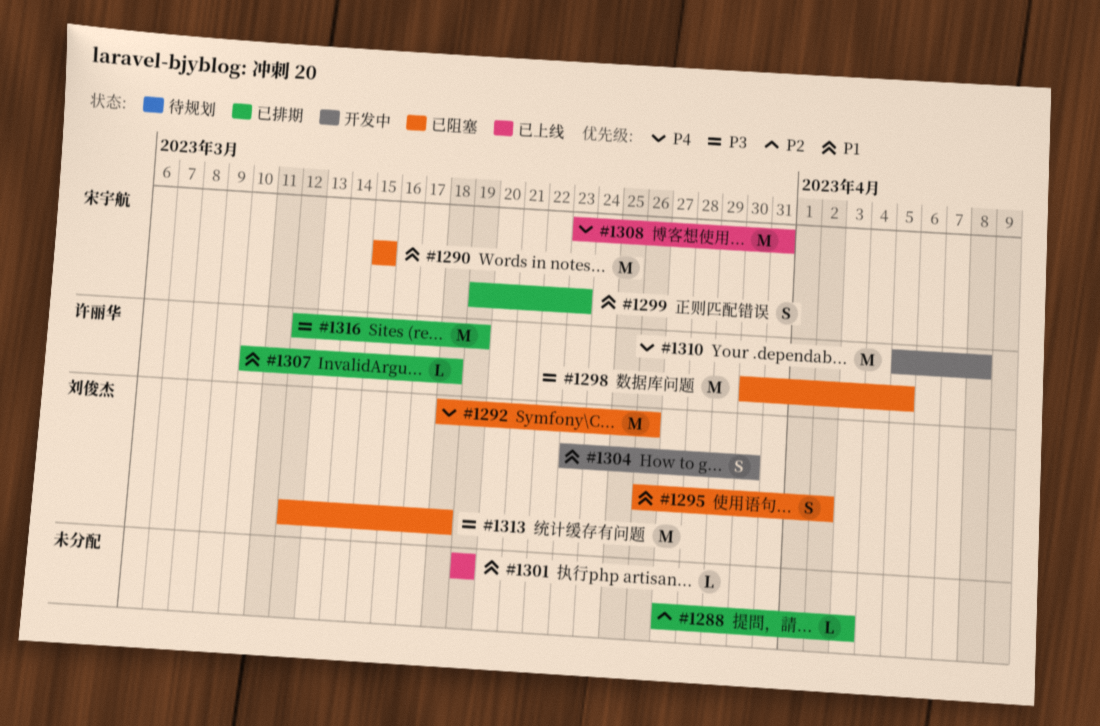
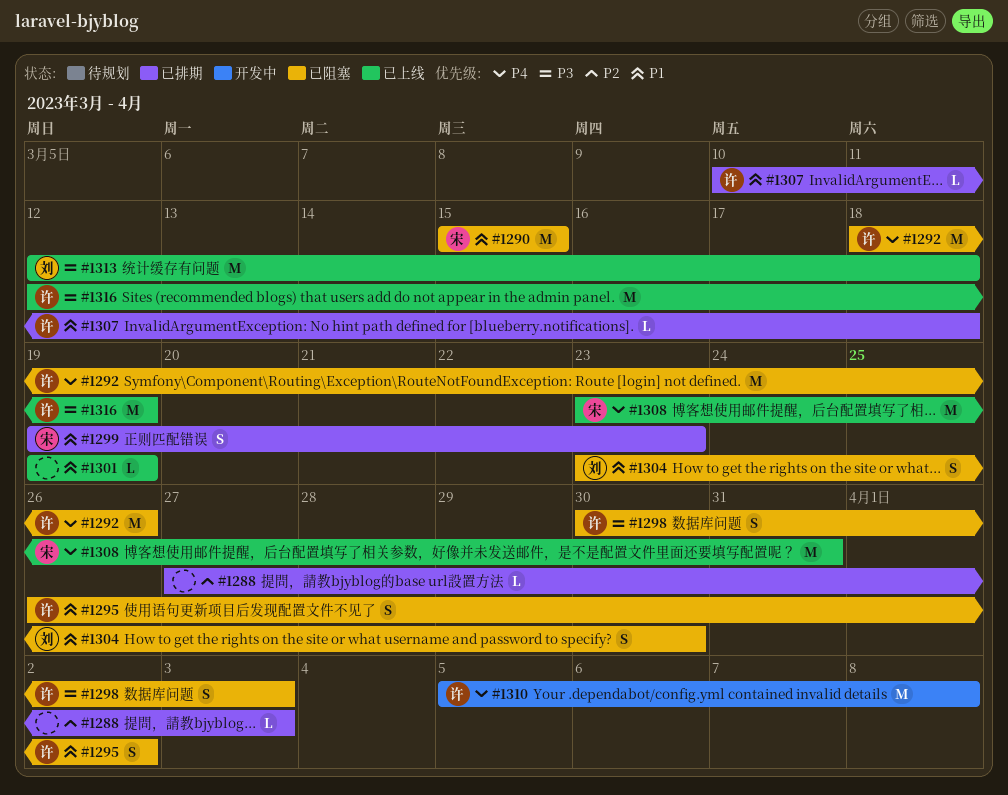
#1292, owner: 刘俊杰 -> 许丽华
#1295, owner: 刘俊杰 -> 许丽华
#1298, estimate: M -> S
#1298, due: Apr 5 -> Apr 3
#1304, status: 开发中 -> 已阻塞
#1313, status: 已阻塞 -> 已上线
#1316, status: 已排期 -> 已上线

